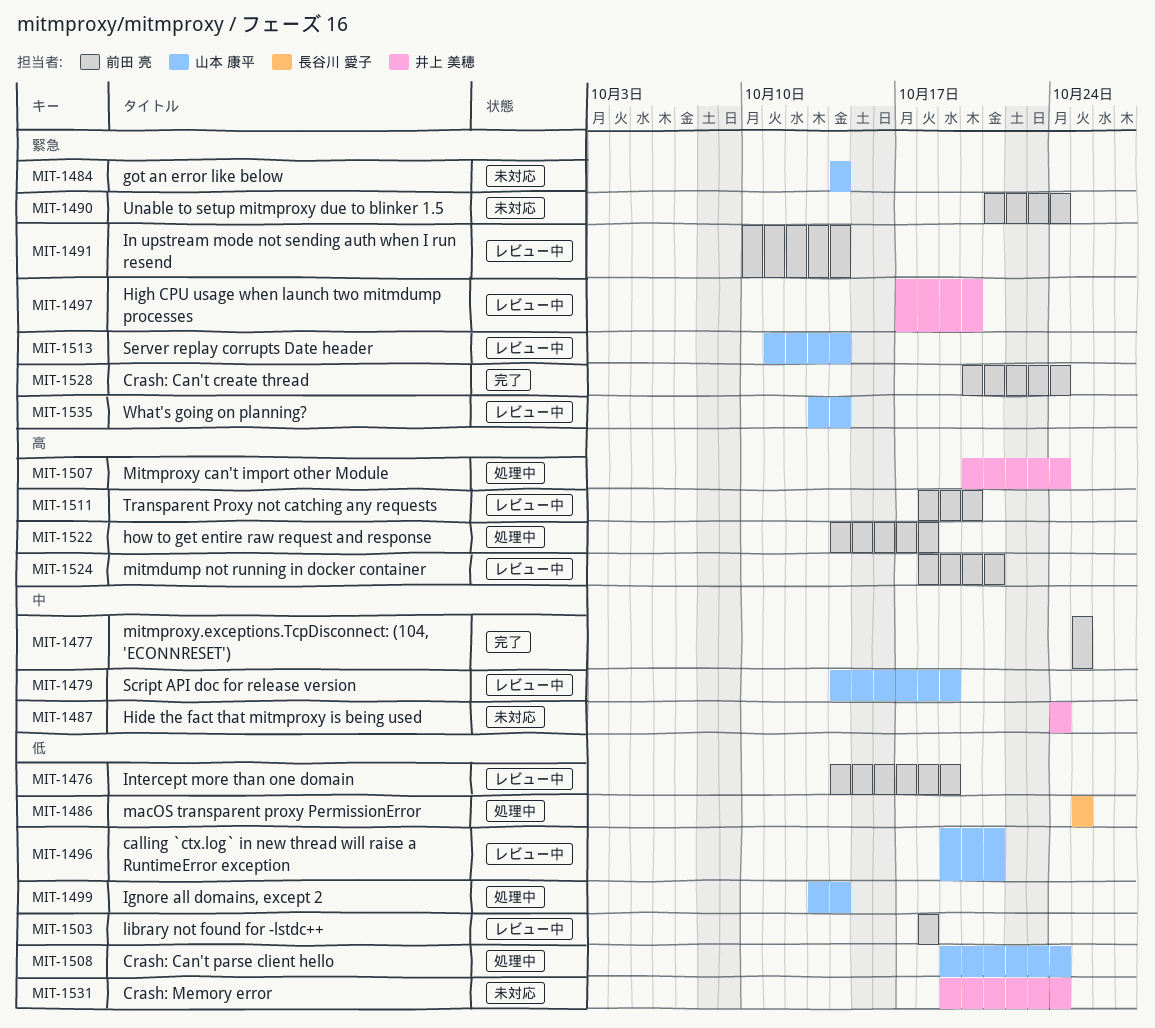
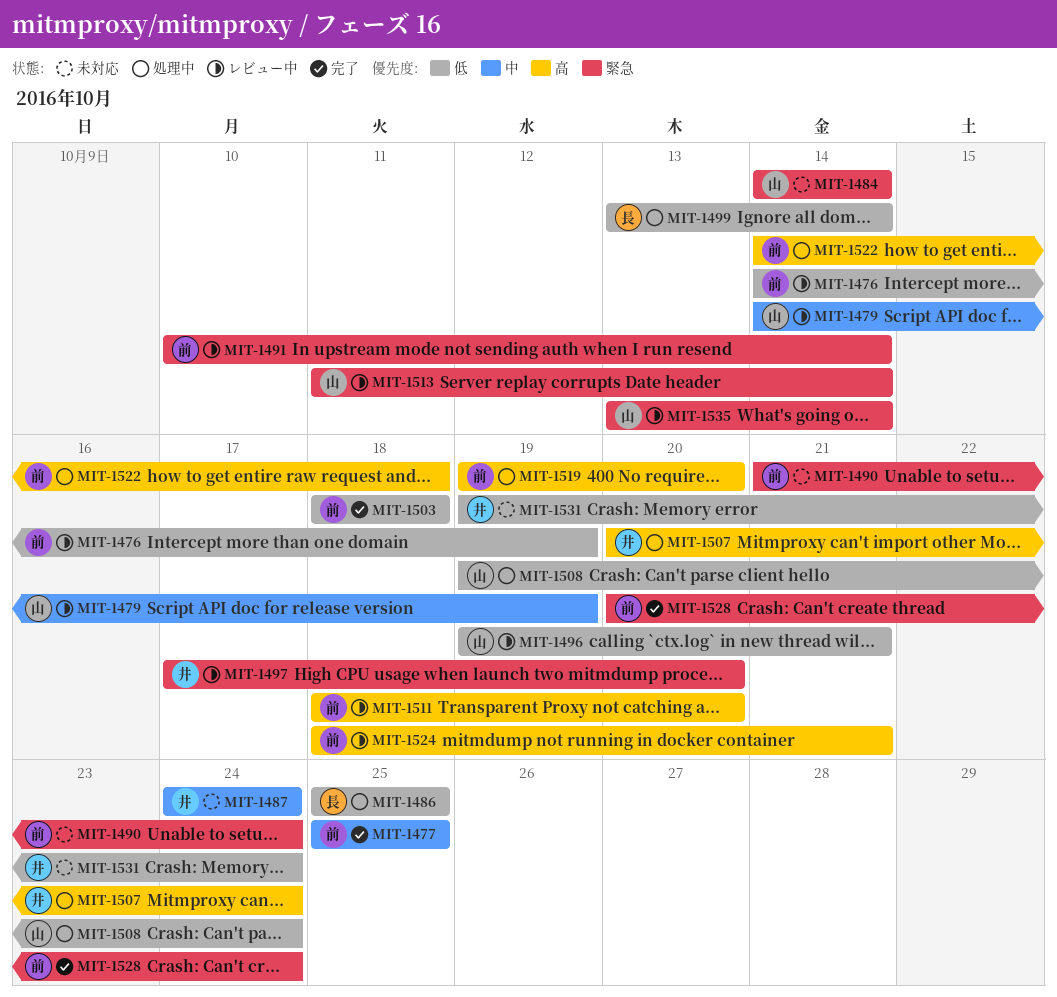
MIT-1499, owner: 山本 康平 -> 長谷川 愛子
MIT-1503, status: レビュー中 -> 完了
MIT-1519: none -> present

